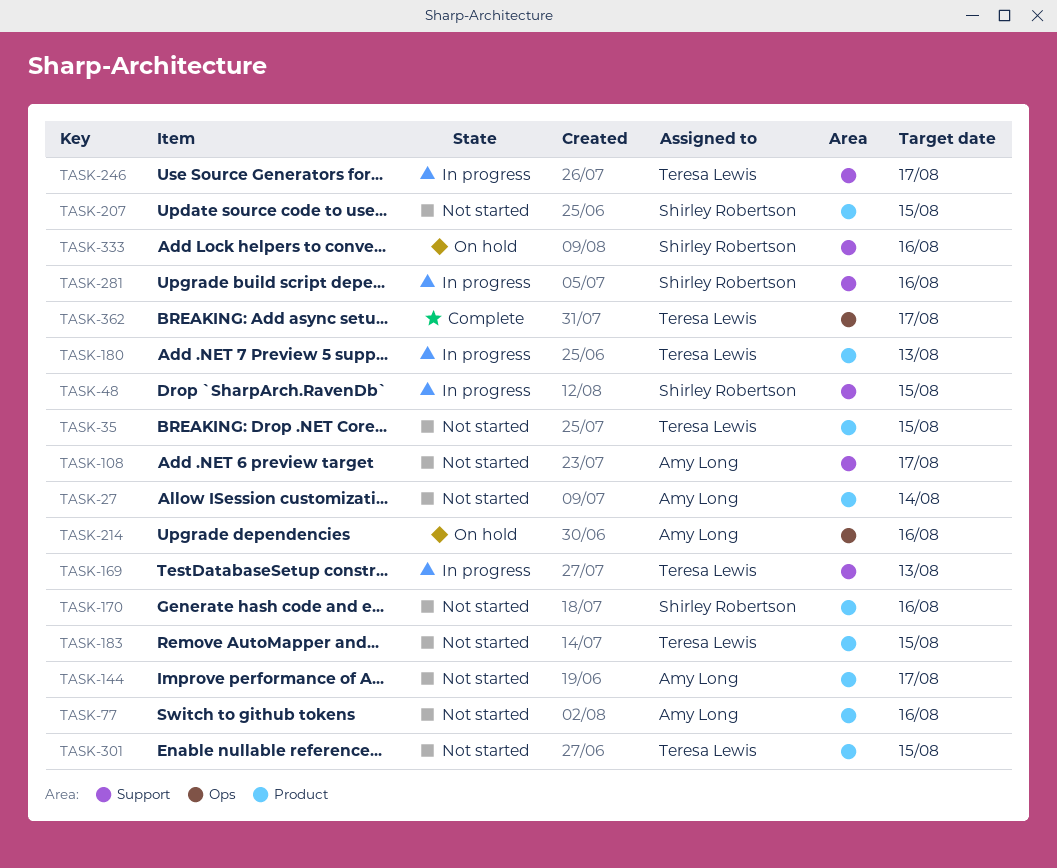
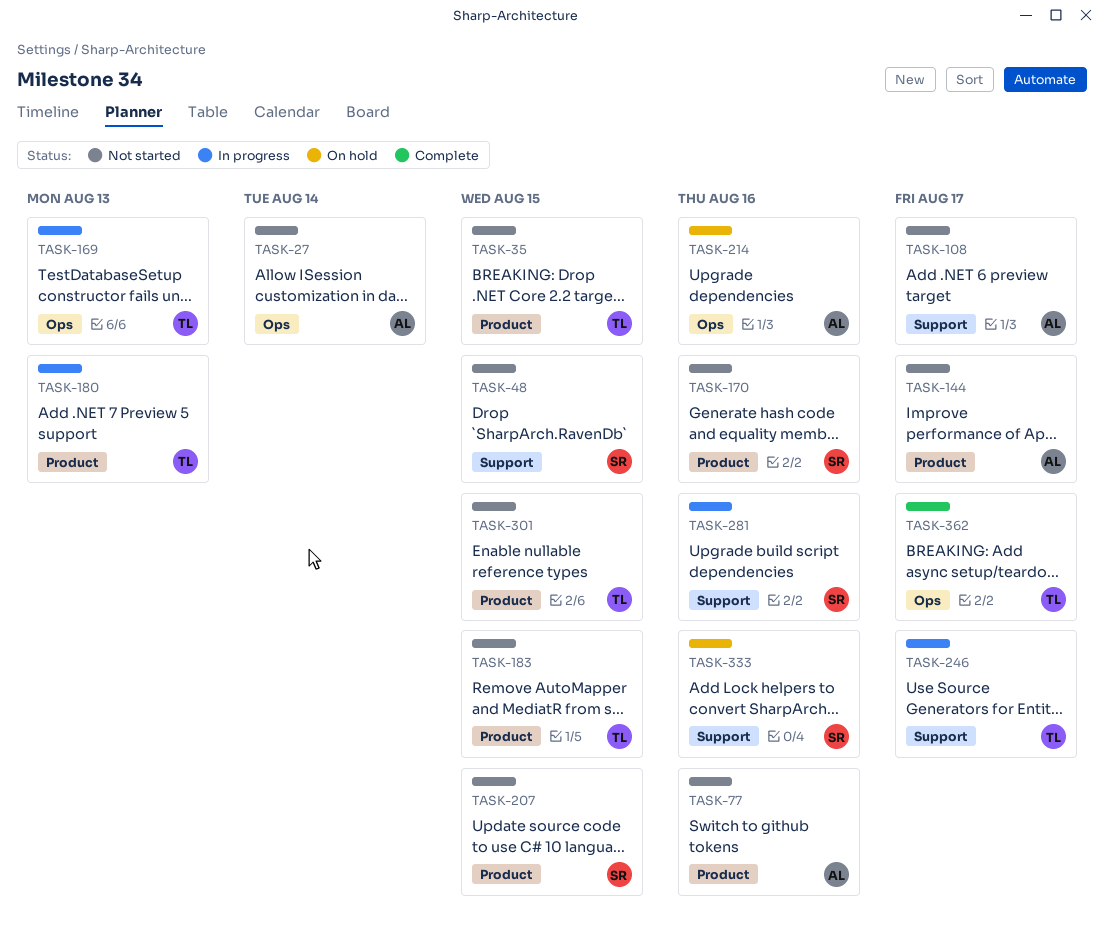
TASK-27, label: Product -> Ops
TASK-48, status: In progress -> Not started
TASK-169, label: Support -> Ops

